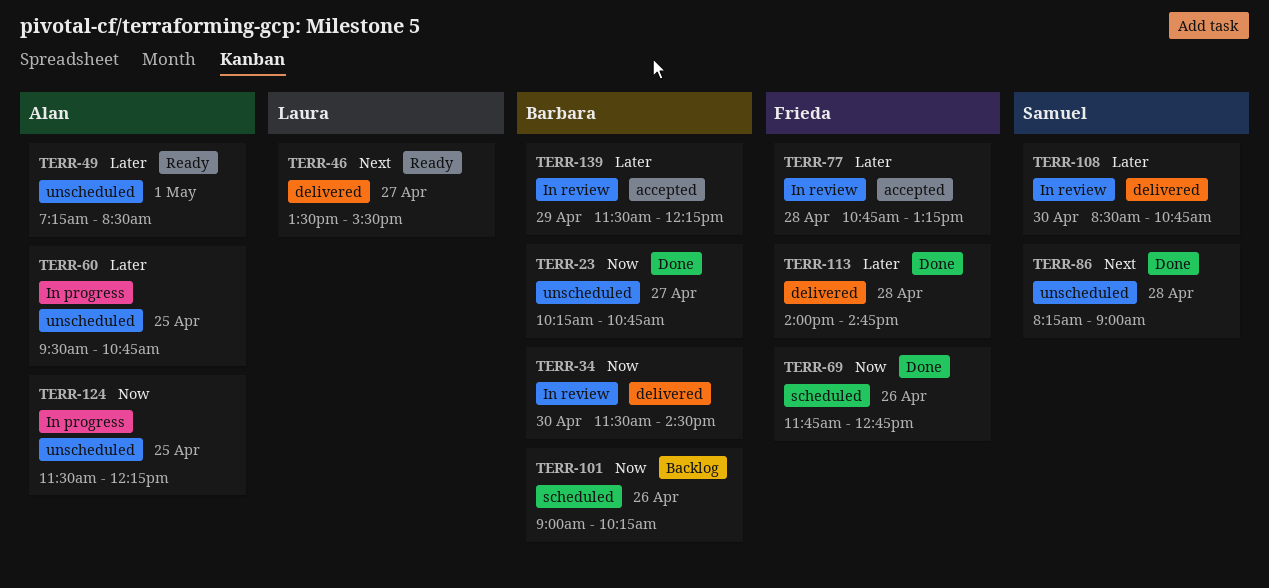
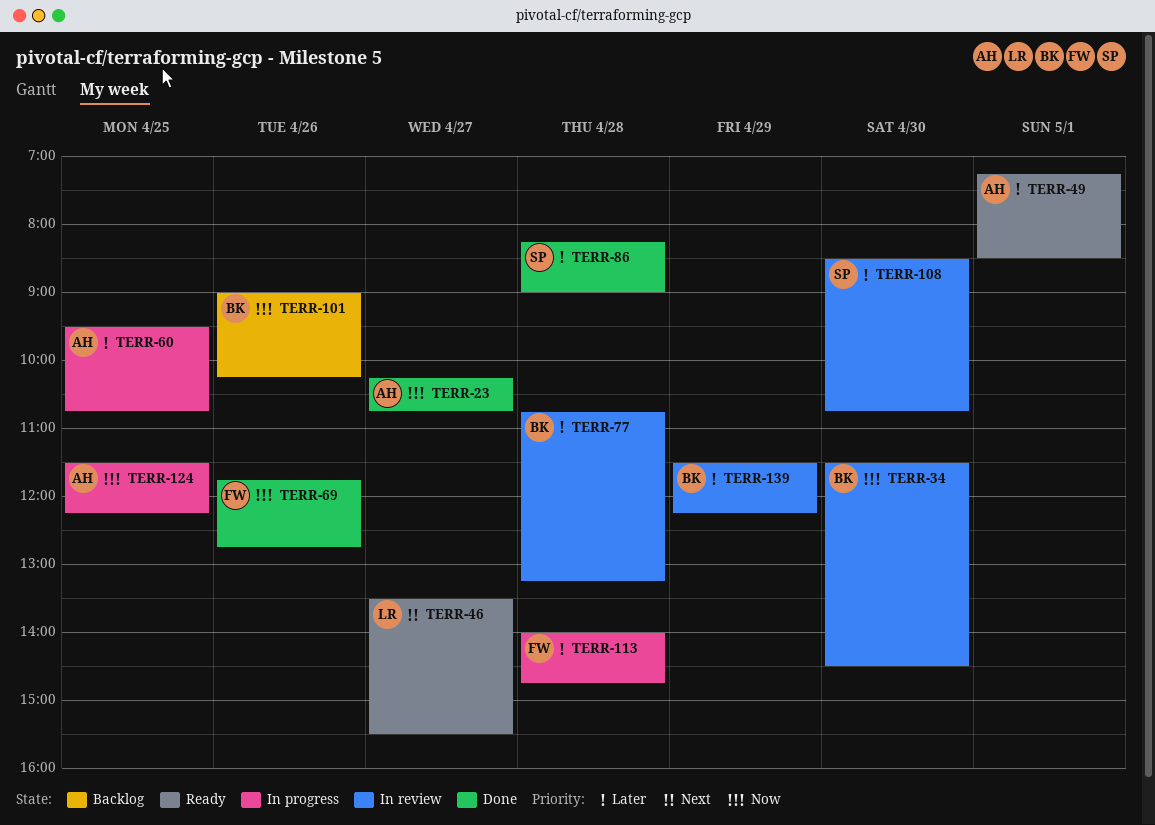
TERR-23, owner: Barbara -> Alan
TERR-77, owner: Frieda -> Barbara
TERR-86, priority: Next -> Later
TERR-113, status: Done -> In progress

